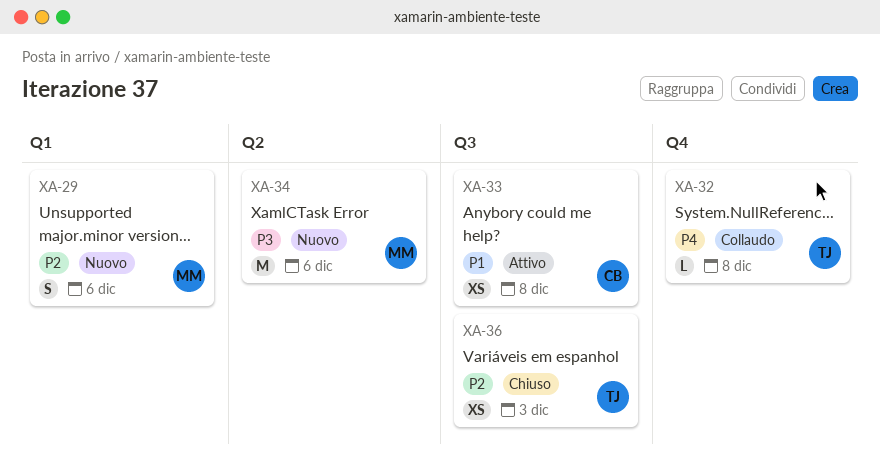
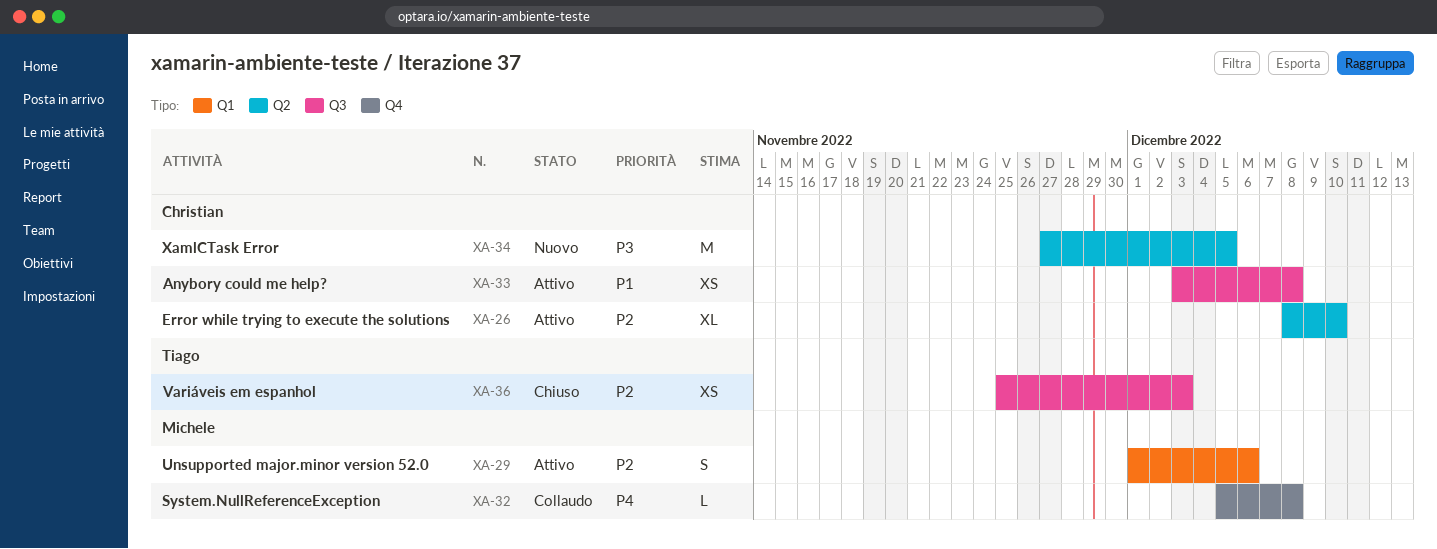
XA-26: none -> present
XA-29, status: Nuovo -> Attivo
XA-32, owner: Tiago -> Michele
XA-34, owner: Michele -> Christian
XA-34, due: Dec 6 -> Dec 5

